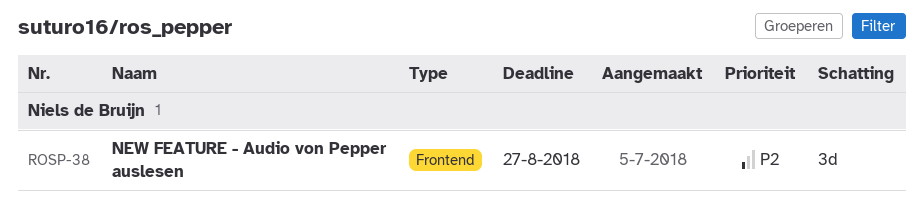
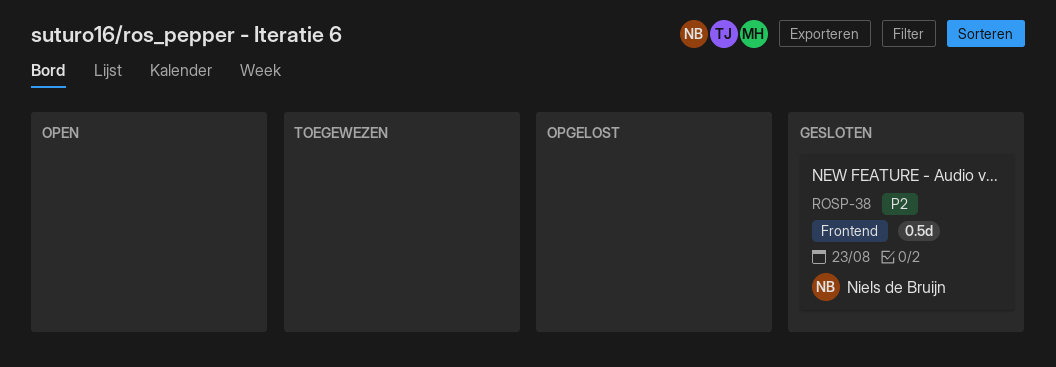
ROSP-38, estimate: 3d -> 0.5d
ROSP-38, due: Aug 27 -> Aug 23

